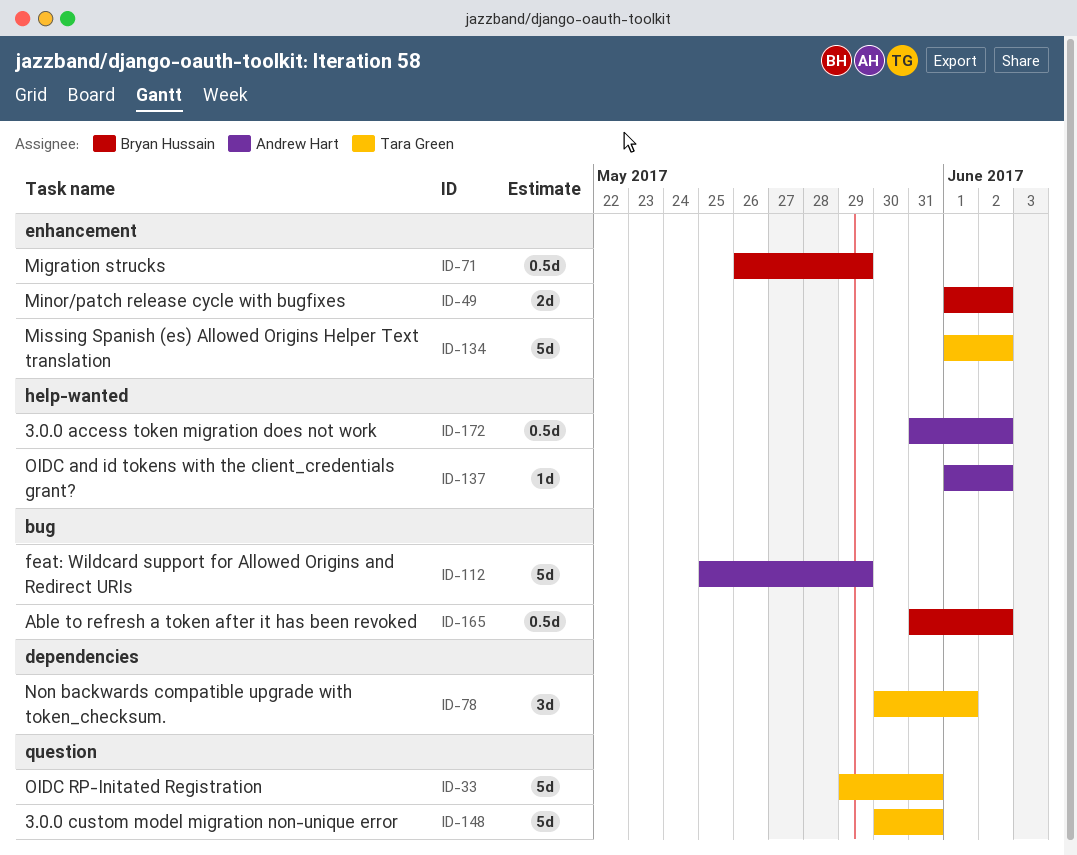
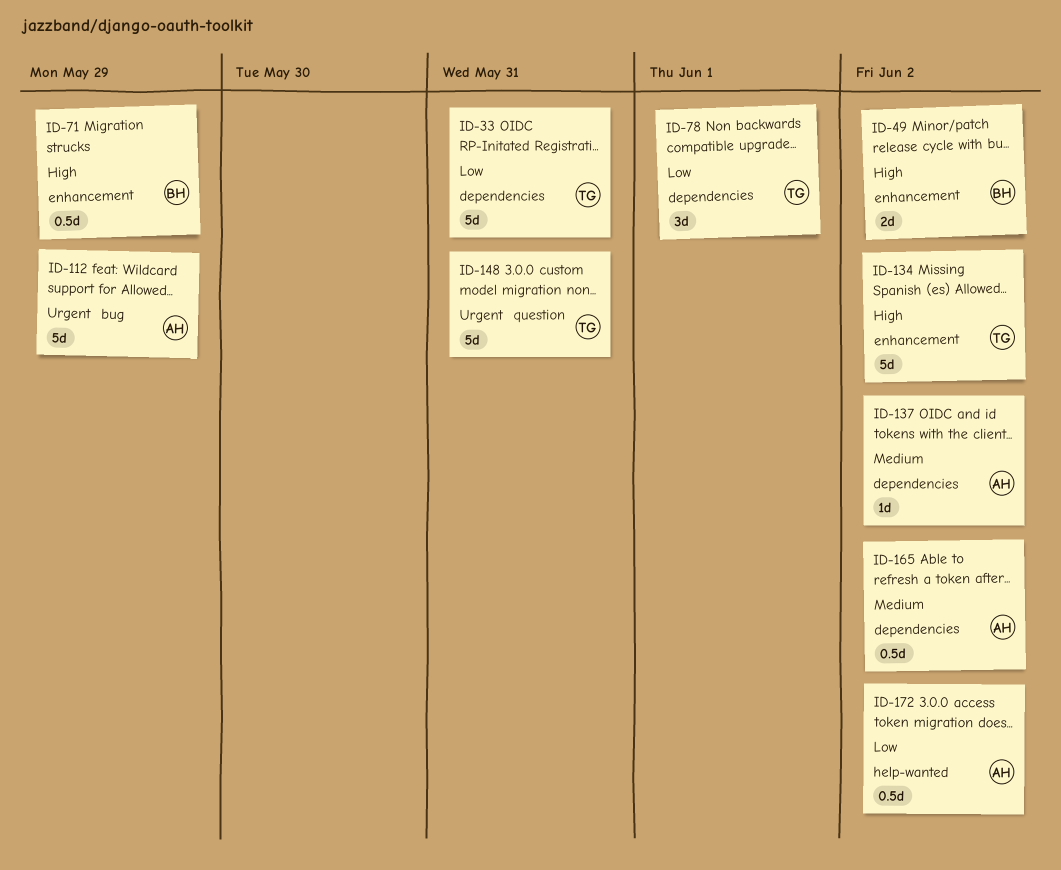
ID-33, label: question -> dependencies
ID-137, label: help-wanted -> dependencies
ID-165, owner: Bryan Hussain -> Andrew Hart
ID-165, label: bug -> dependencies

